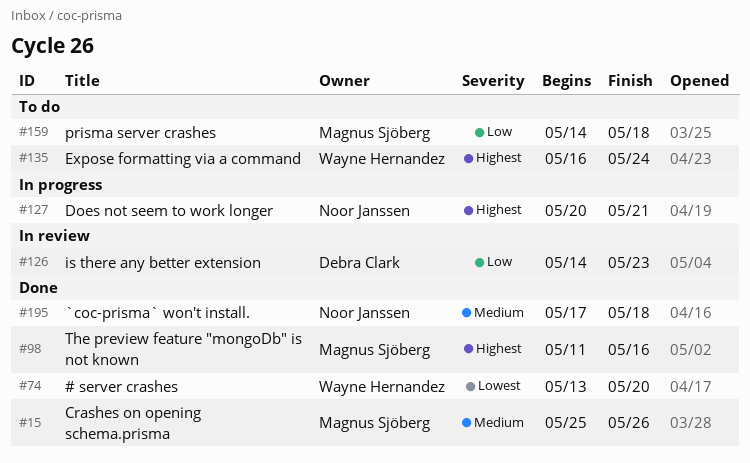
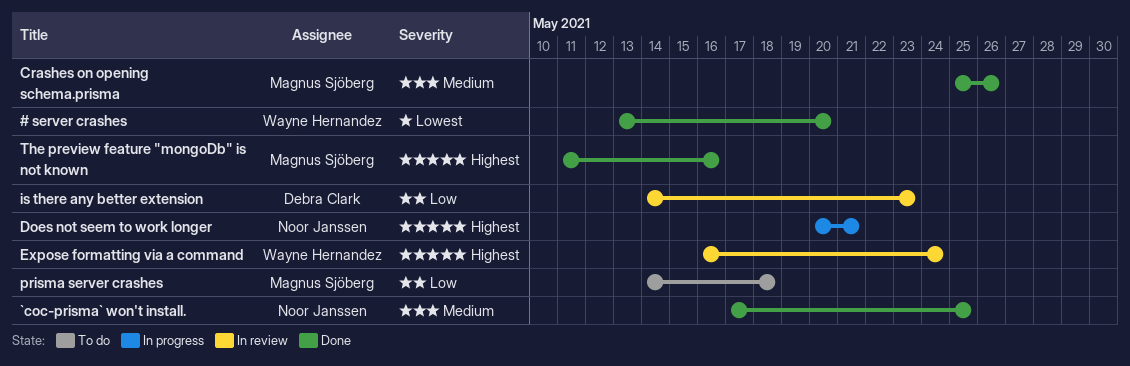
`coc-prisma` won't install., due: May 18 -> May 25
Expose formatting via a command, status: To do -> In review

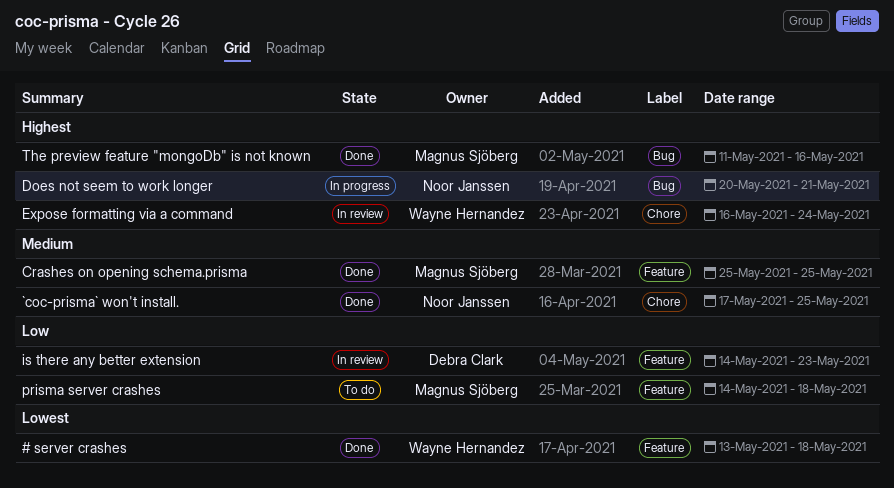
# server crashes, due: May 20 -> May 18
Crashes on opening schema.prisma, due: May 26 -> May 25

